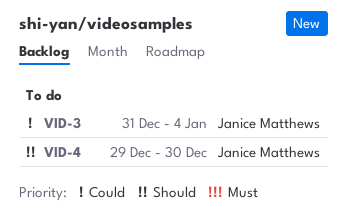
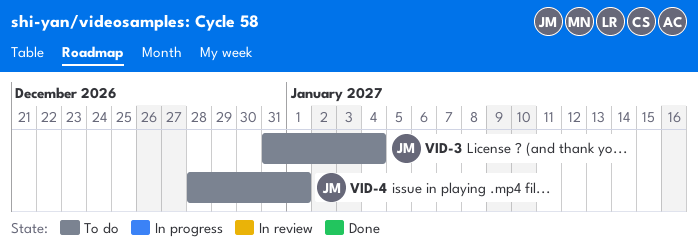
VID-4, start: Dec 29 -> Dec 28
VID-4, due: Dec 30 -> Jan 1

